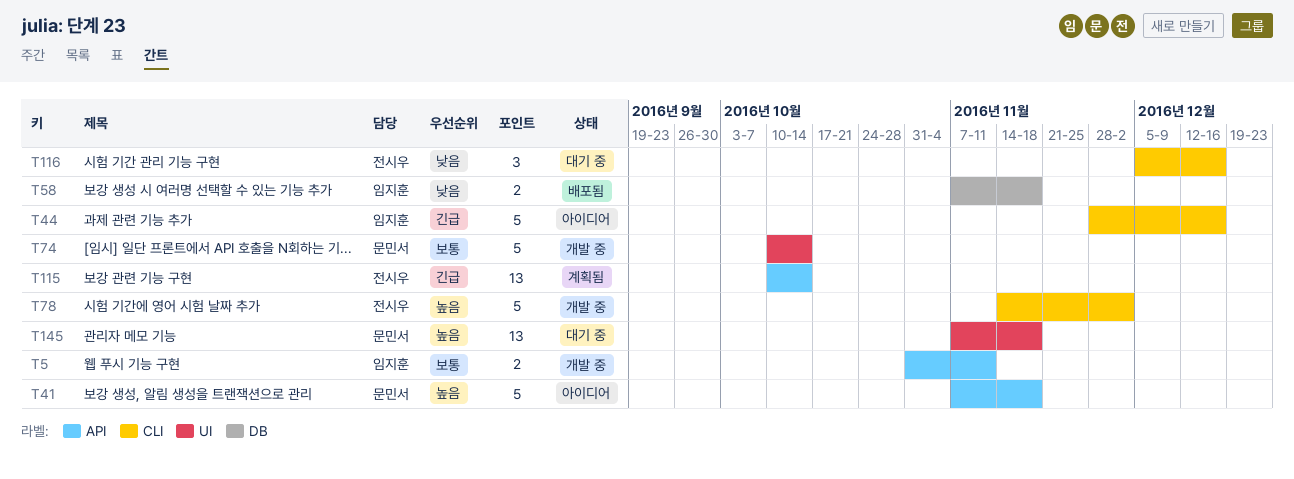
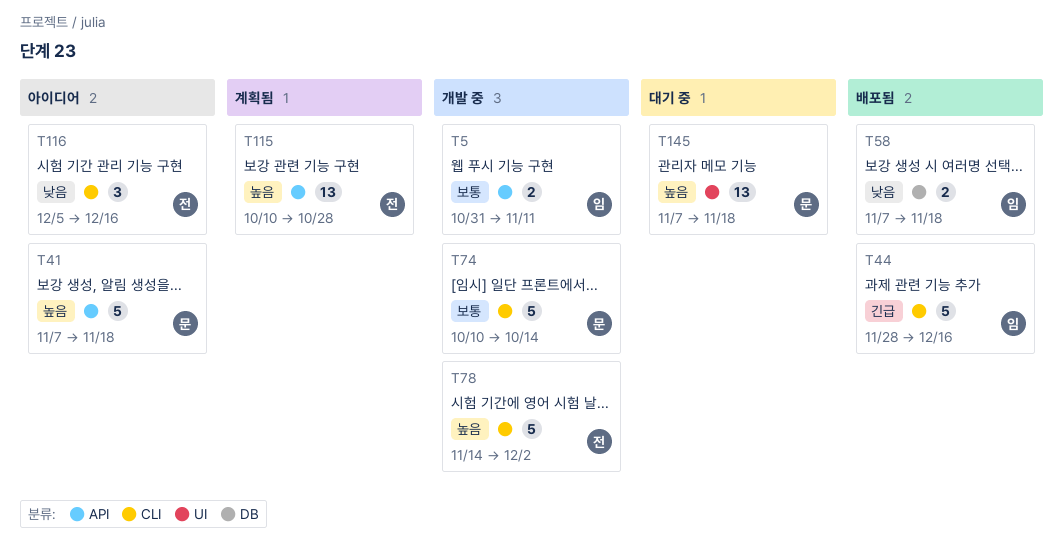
T44, status: 아이디어 -> 배포됨
T74, label: UI -> CLI
T115, priority: 긴급 -> 높음
T115, due: Oct 14 -> Oct 28
T116, status: 대기 중 -> 아이디어

